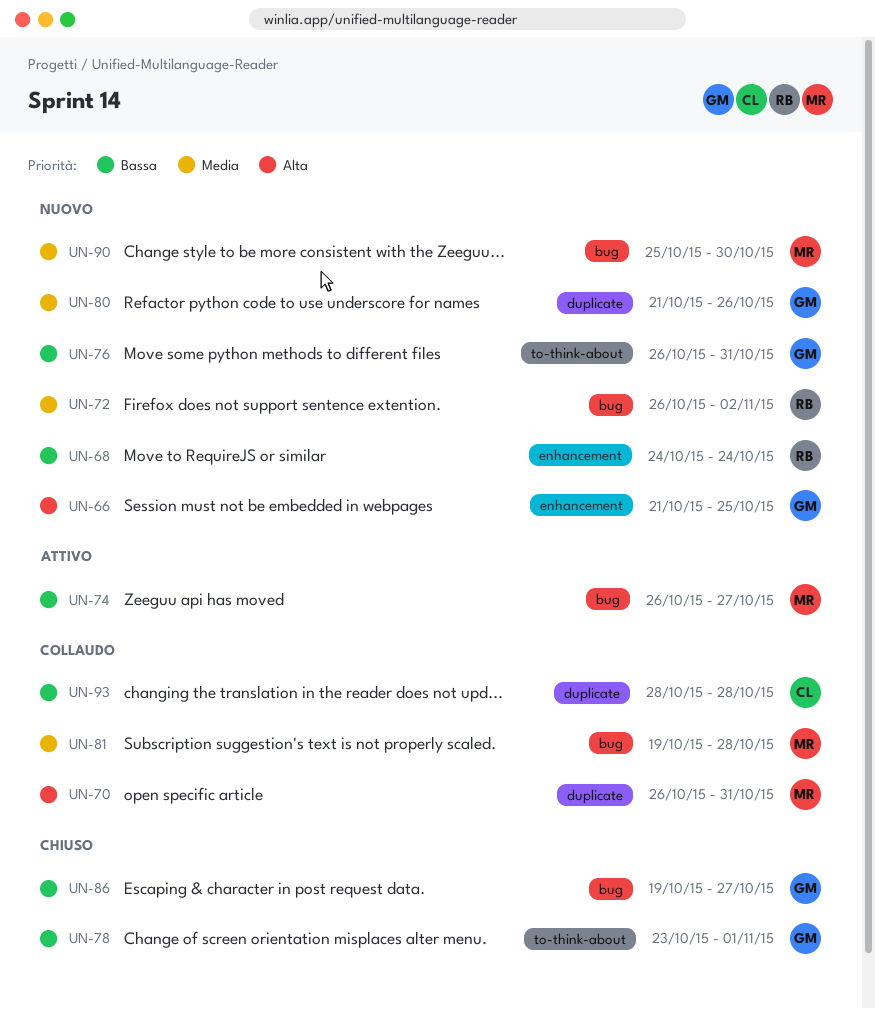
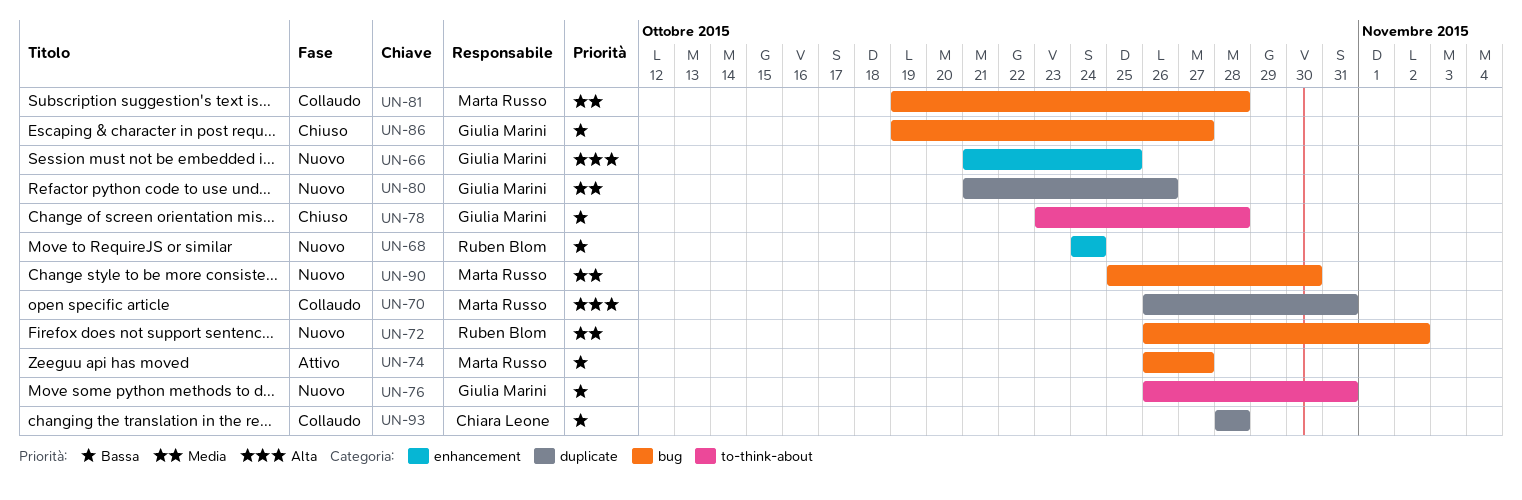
UN-78, due: Nov 1 -> Oct 28

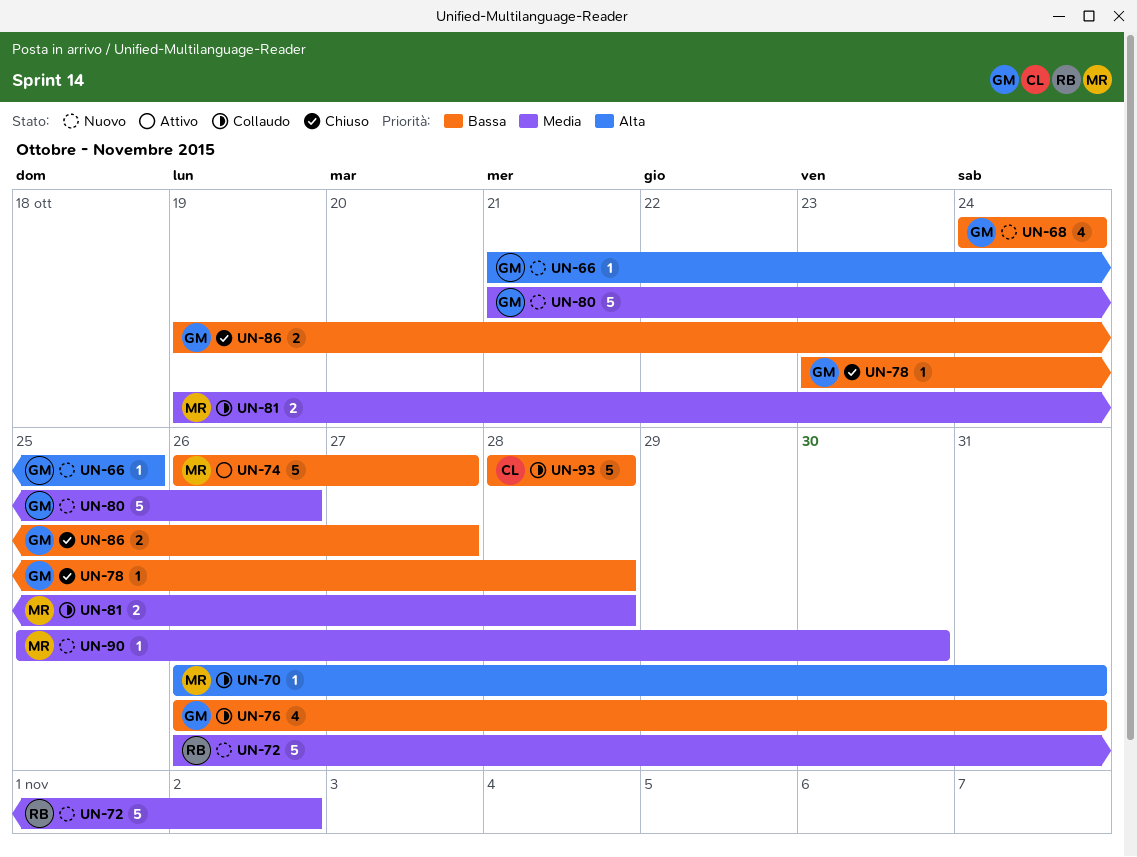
UN-68, owner: Ruben Blom -> Giulia Marini
UN-76, status: Nuovo -> Collaudo

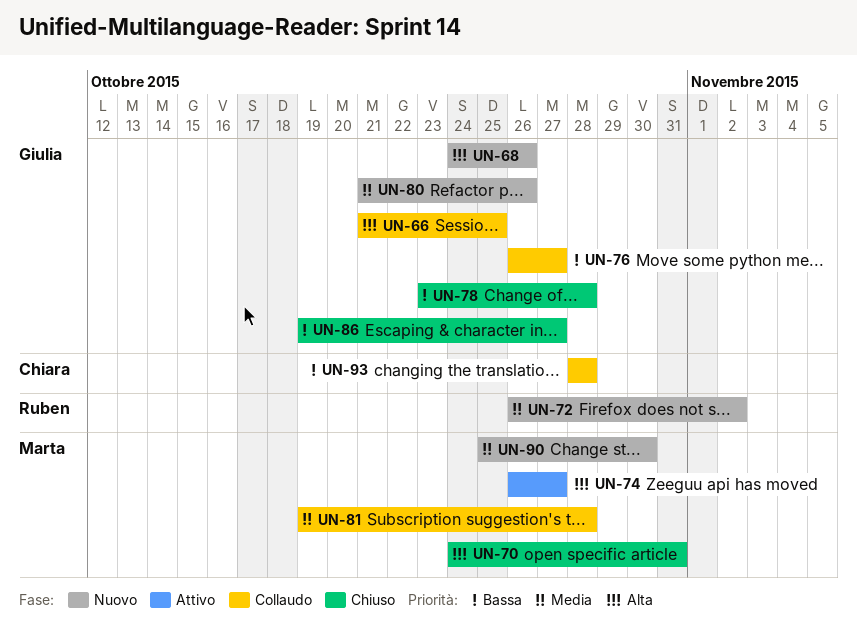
UN-66, status: Nuovo -> Collaudo
UN-68, priority: Bassa -> Alta
UN-68, due: Oct 24 -> Oct 26
UN-70, status: Collaudo -> Chiuso
UN-70, start: Oct 26 -> Oct 24
UN-74, priority: Bassa -> Alta
UN-76, due: Oct 31 -> Oct 27

